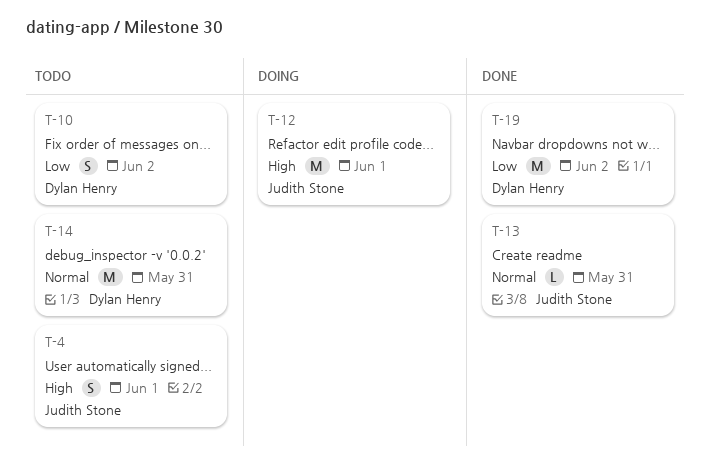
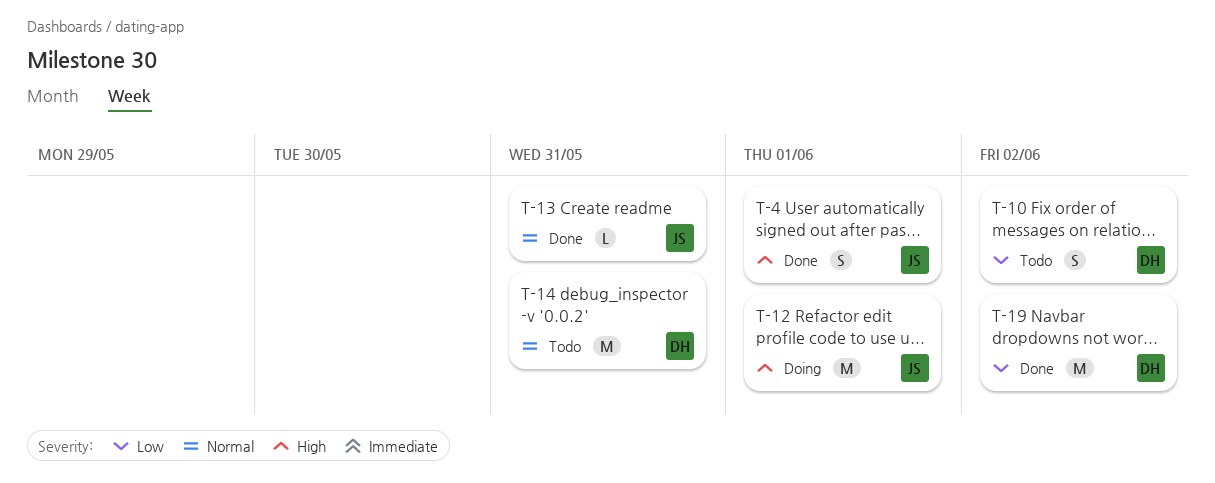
T-4, status: Todo -> Done

